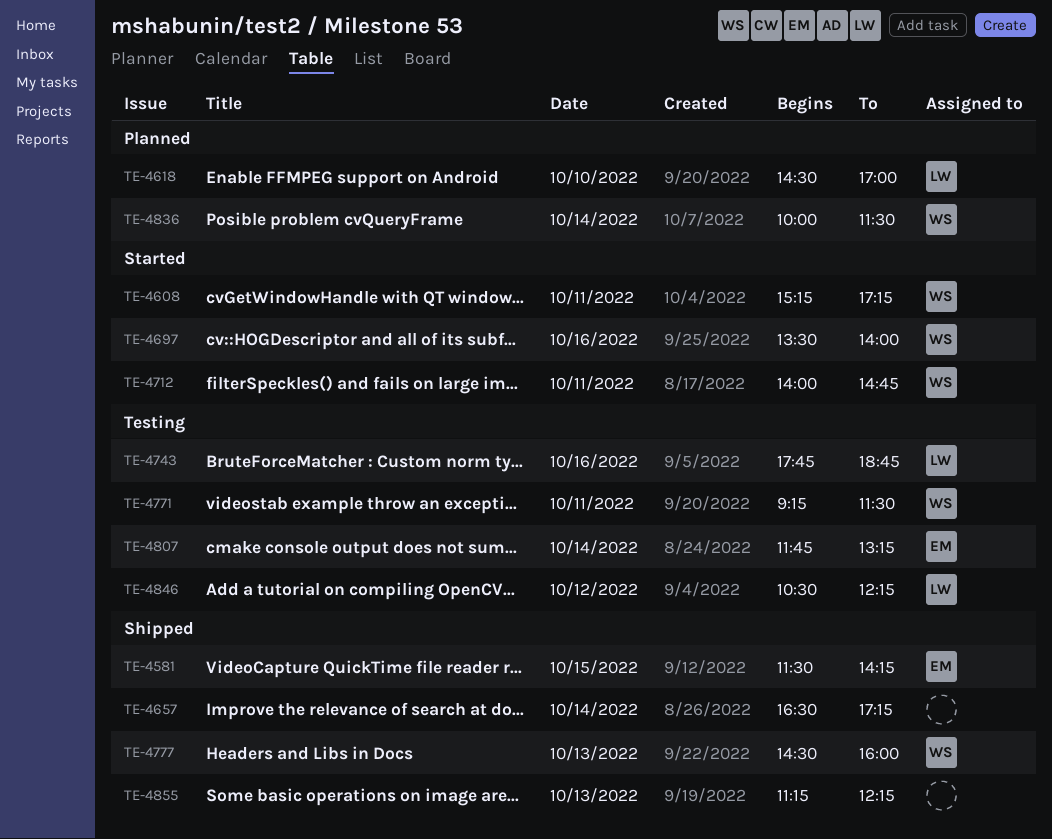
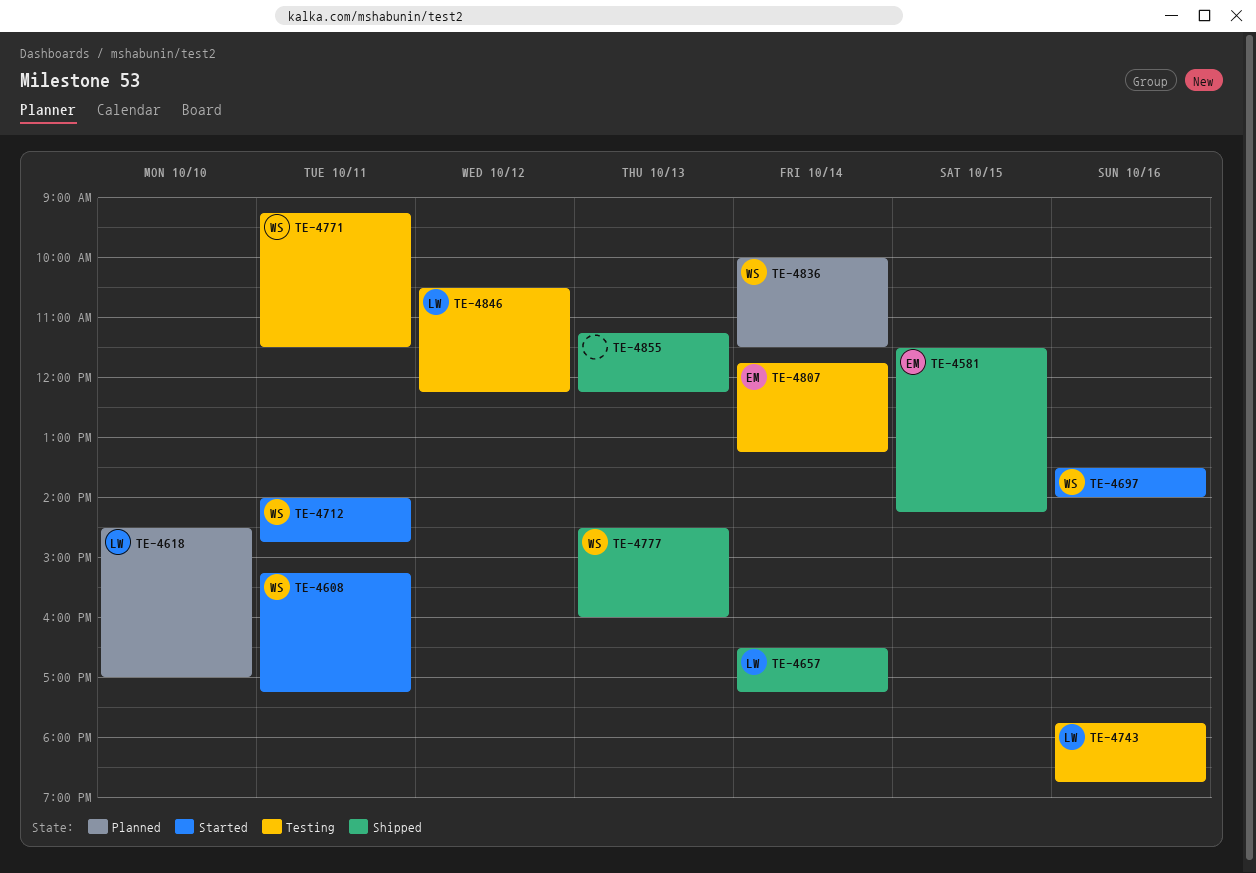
TE-4657, owner: none -> LW

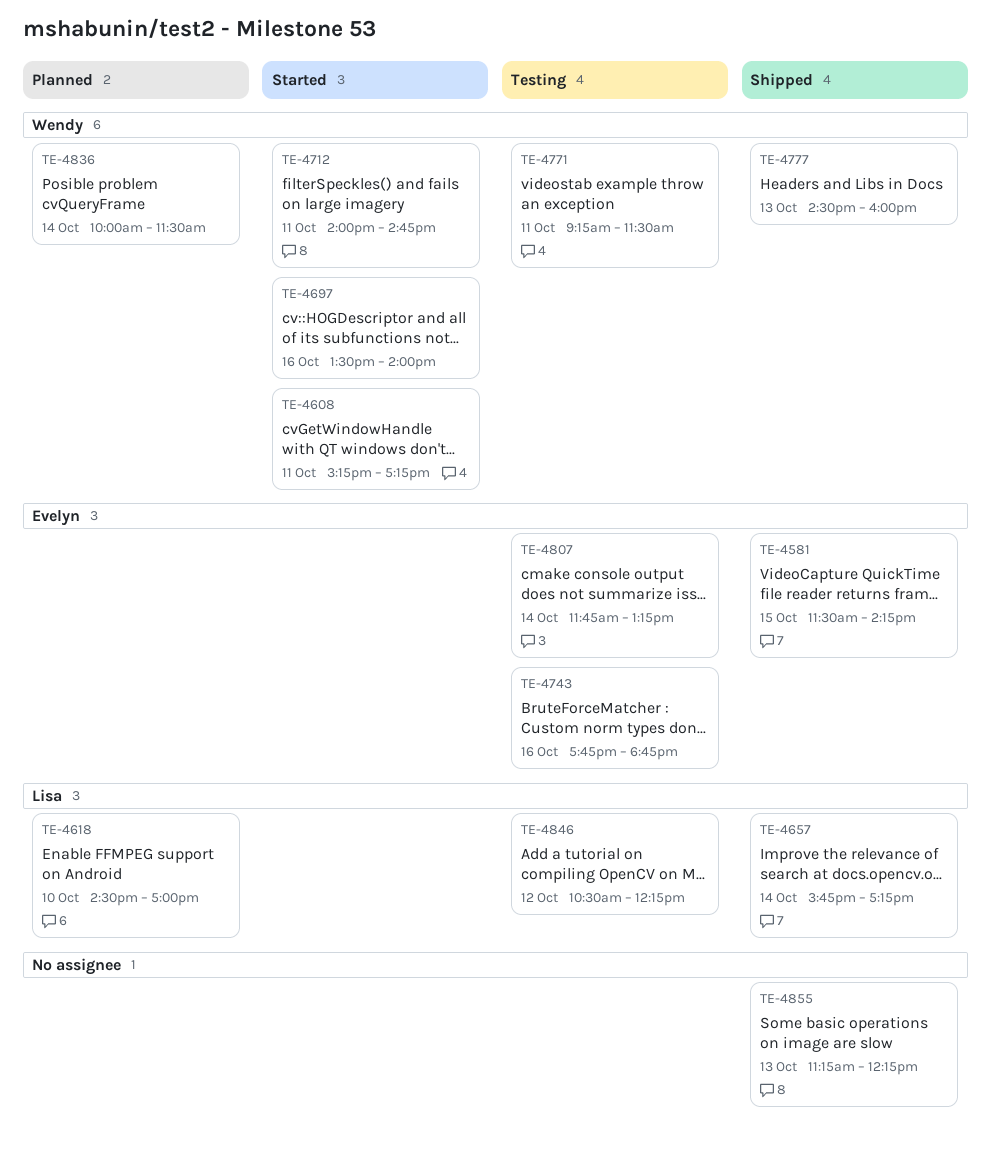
TE-4657, begins: 16:30 -> 15:45
TE-4743, owner: Lisa -> Evelyn

